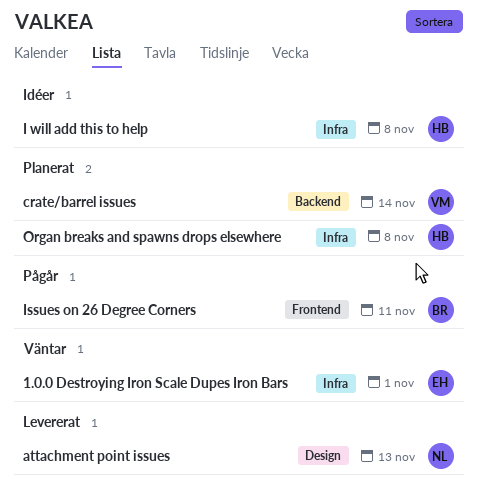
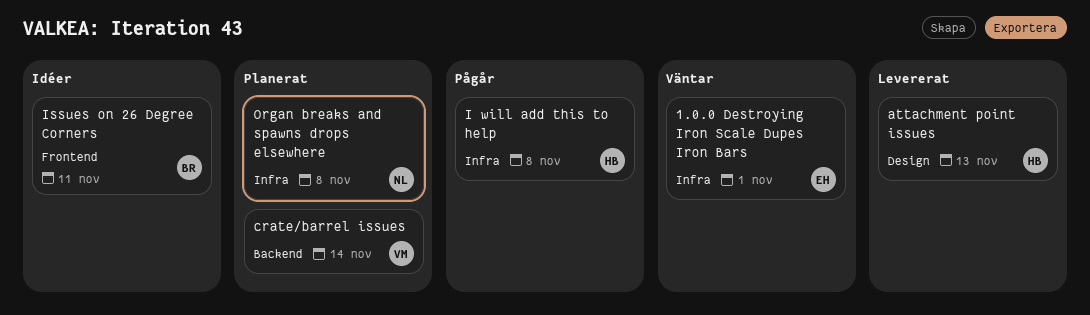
attachment point issues, owner: NL -> HB
I will add this to help, status: Idéer -> Pågår
Issues on 26 Degree Corners, status: Pågår -> Idéer
Organ breaks and spawns drops elsewhere, owner: HB -> NL

